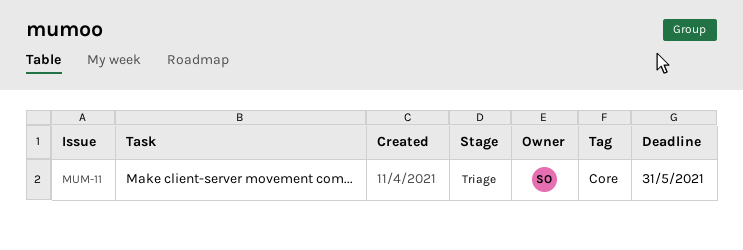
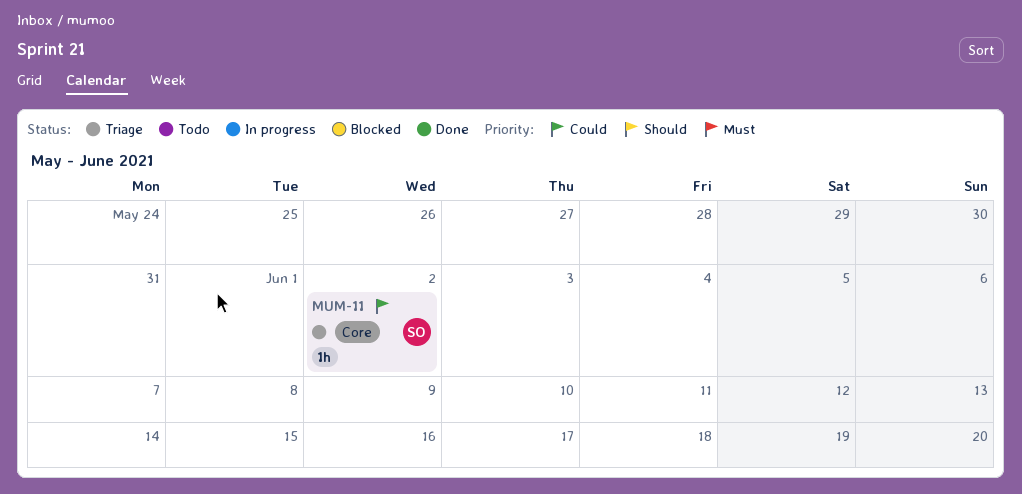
MUM-11, due: May 31 -> Jun 2

